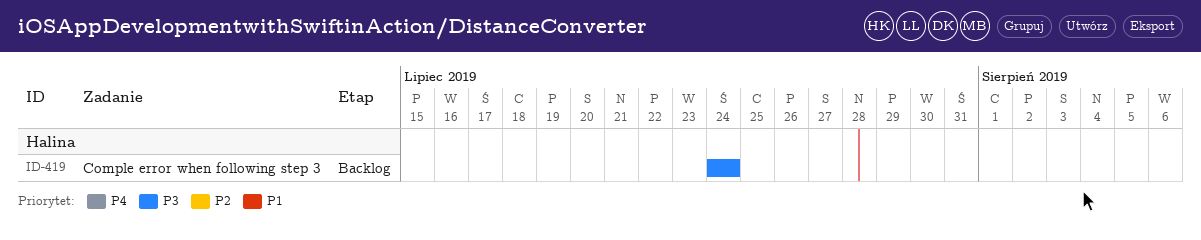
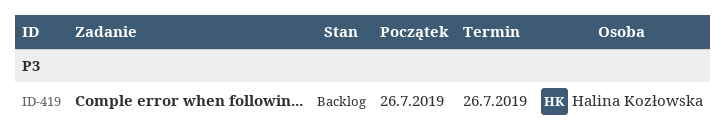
ID-419, start: Jul 24 -> Jul 26
ID-419, due: Jul 24 -> Jul 26

